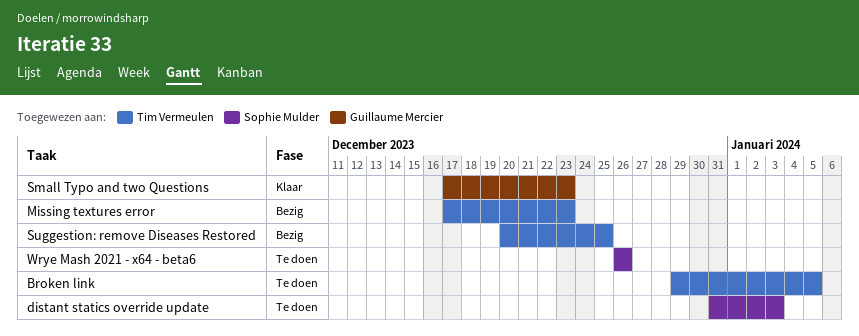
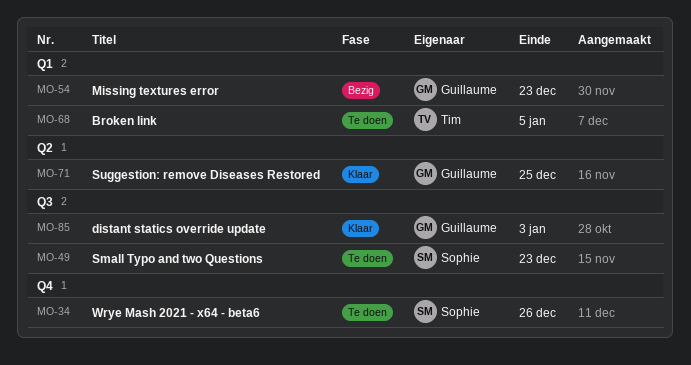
distant statics override update, status: Te doen -> Klaar
distant statics override update, owner: Sophie Mulder -> Guillaume Mercier
Missing textures error, owner: Tim Vermeulen -> Guillaume Mercier
Small Typo and two Questions, status: Klaar -> Te doen
Small Typo and two Questions, owner: Guillaume Mercier -> Sophie Mulder
Suggestion: remove Diseases Restored, status: Bezig -> Klaar
Suggestion: remove Diseases Restored, owner: Tim Vermeulen -> Guillaume Mercier

